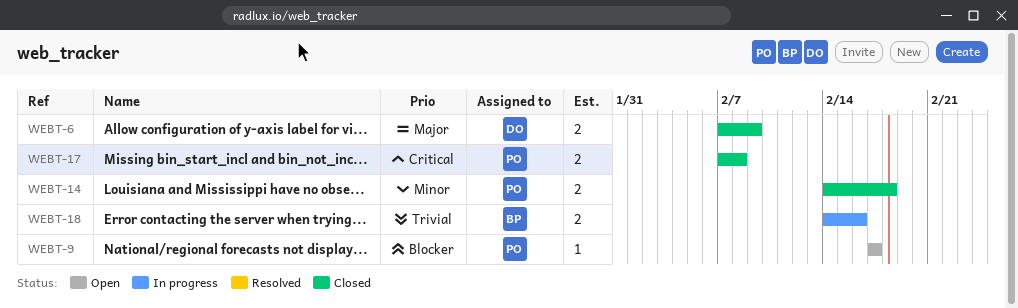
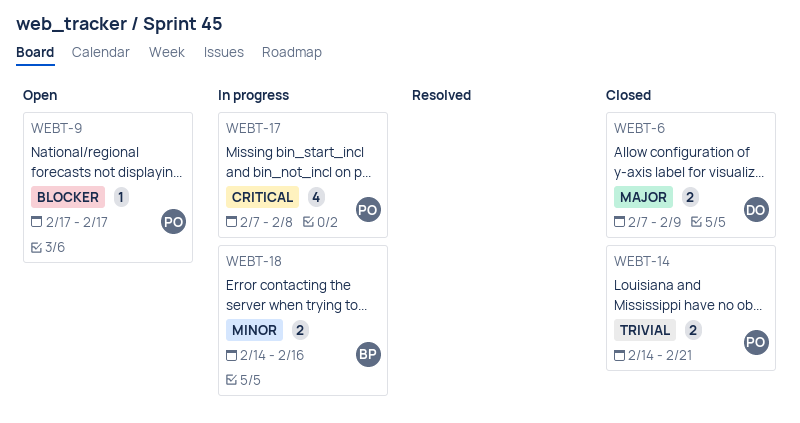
WEBT-14, priority: Minor -> Trivial
WEBT-14, due: Feb 18 -> Feb 21
WEBT-17, status: Closed -> In progress
WEBT-17, estimate: 2 -> 4
WEBT-18, priority: Trivial -> Minor

